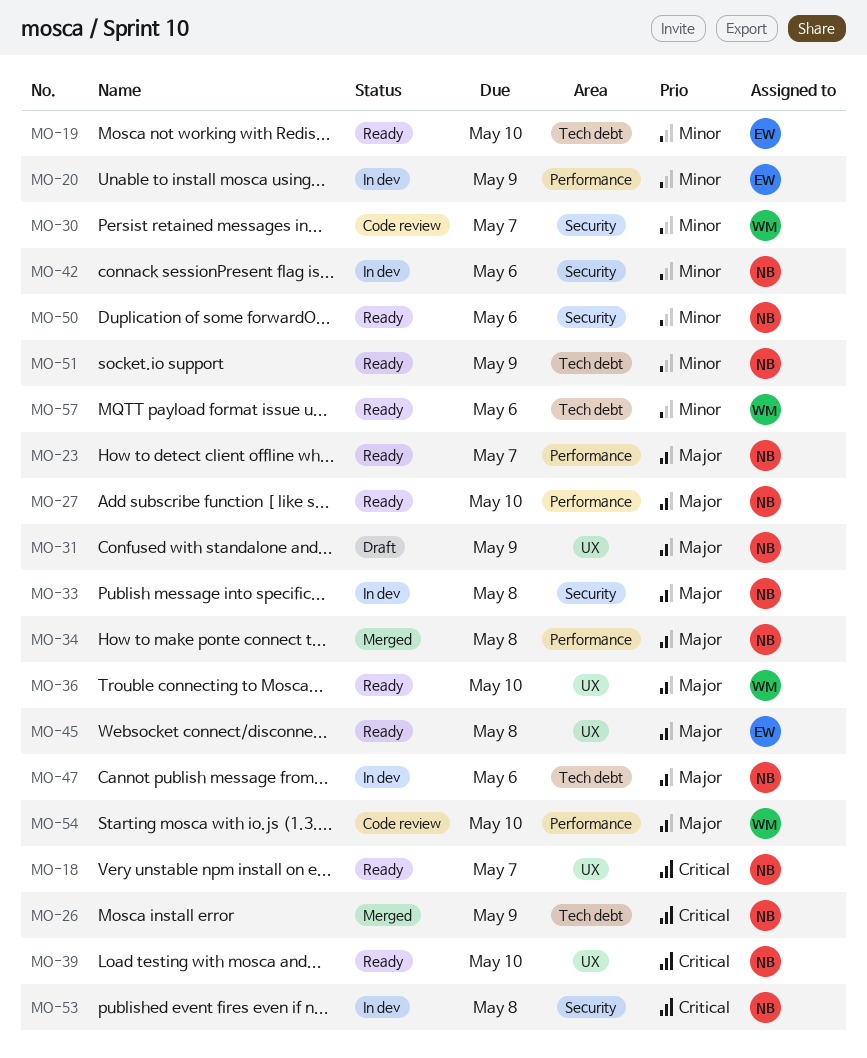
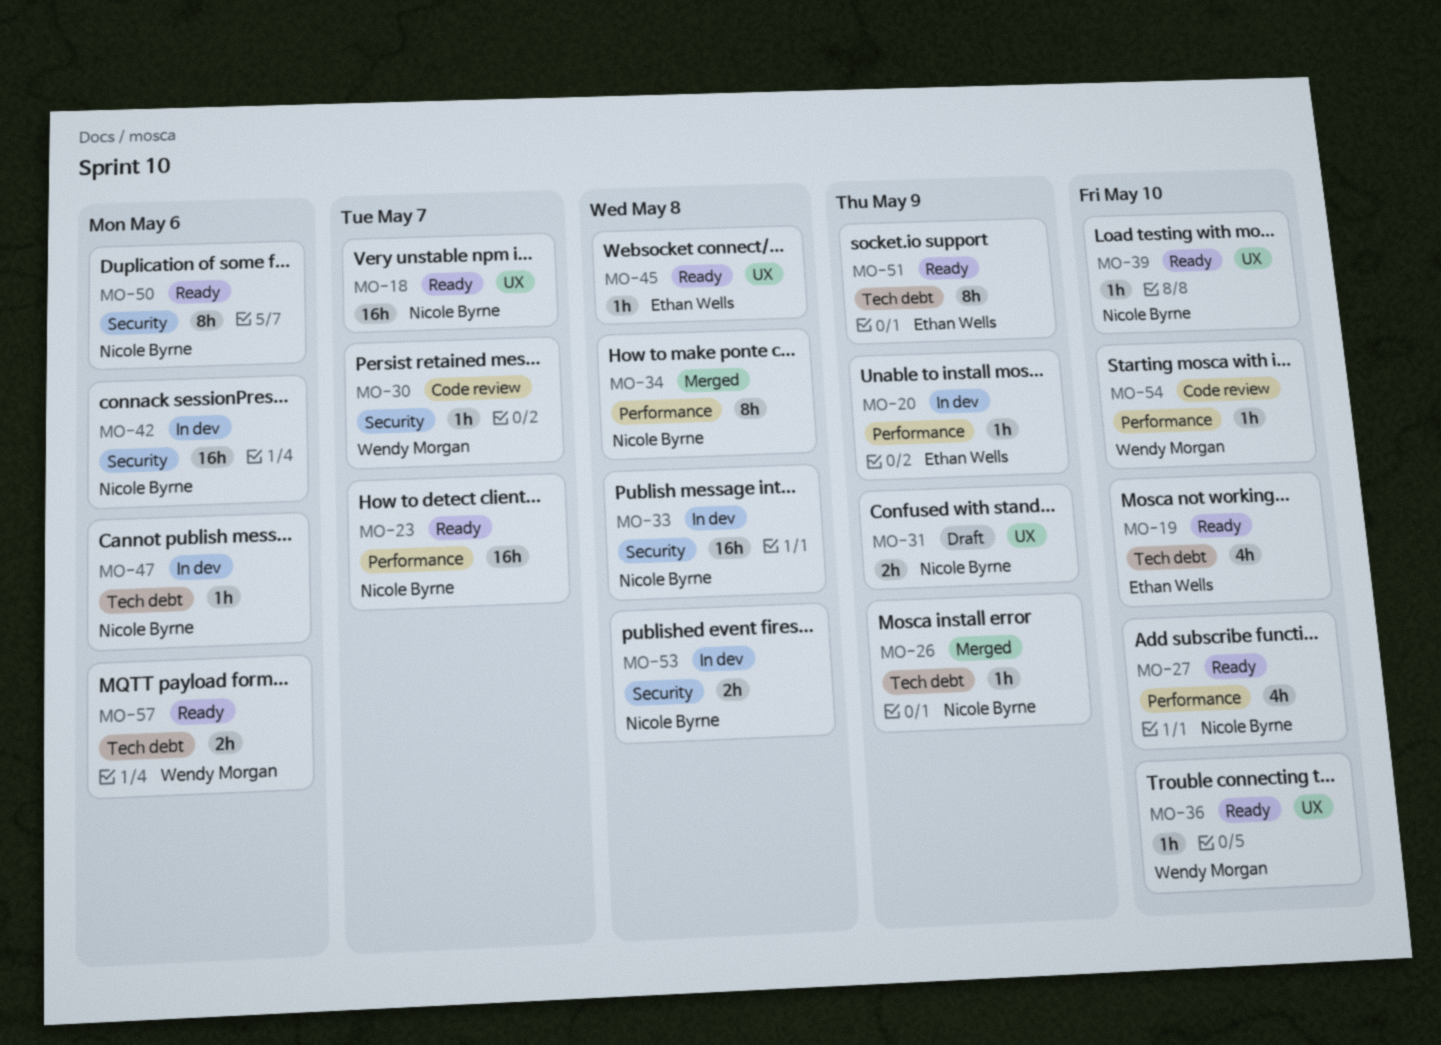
MO-51, owner: Nicole Byrne -> Ethan Wells

